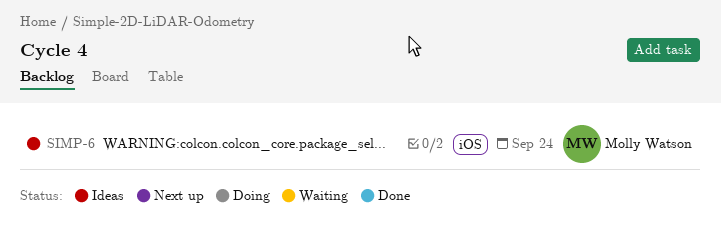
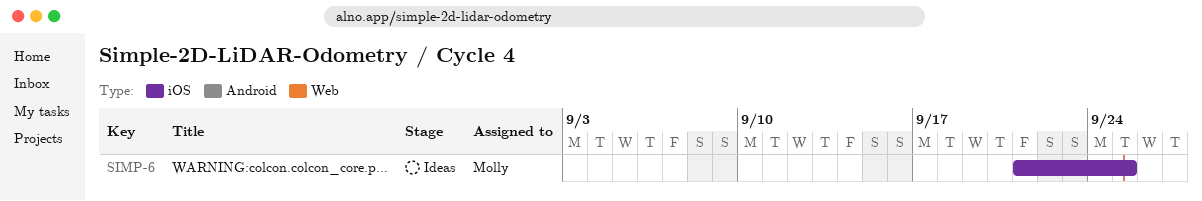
SIMP-6, due: Sep 24 -> Sep 25

